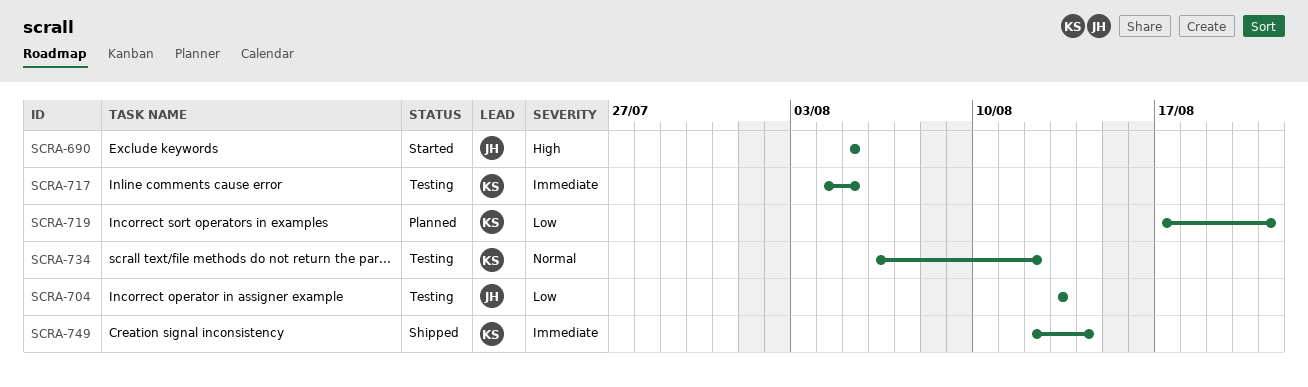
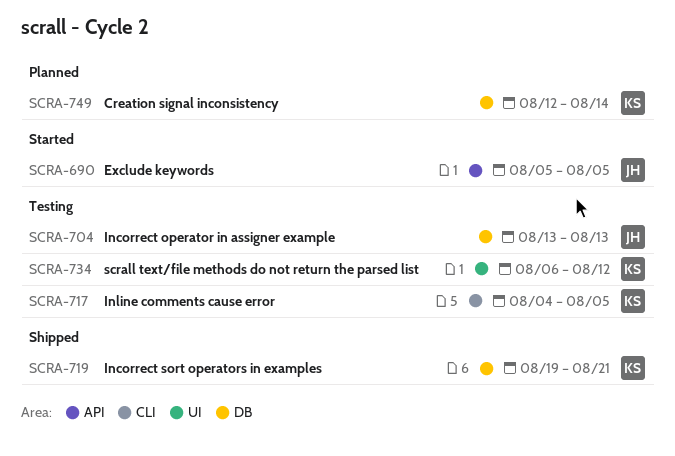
SCRA-719, status: Planned -> Shipped
SCRA-719, start: Aug 17 -> Aug 19
SCRA-749, status: Shipped -> Planned

